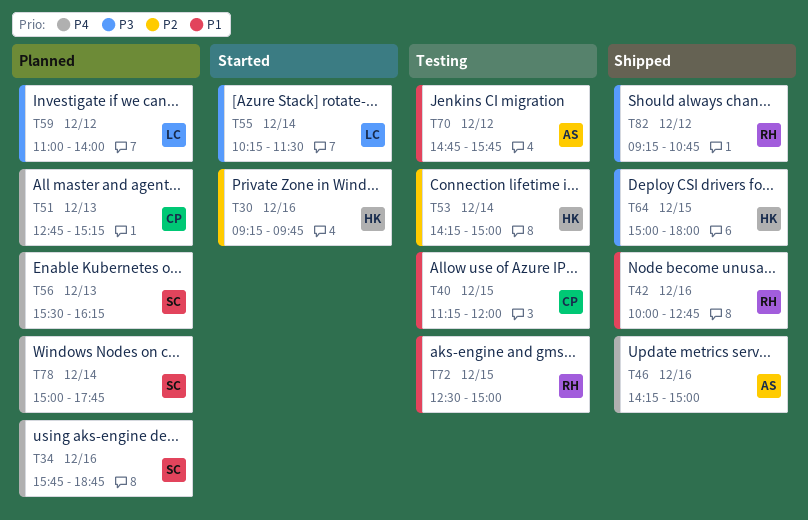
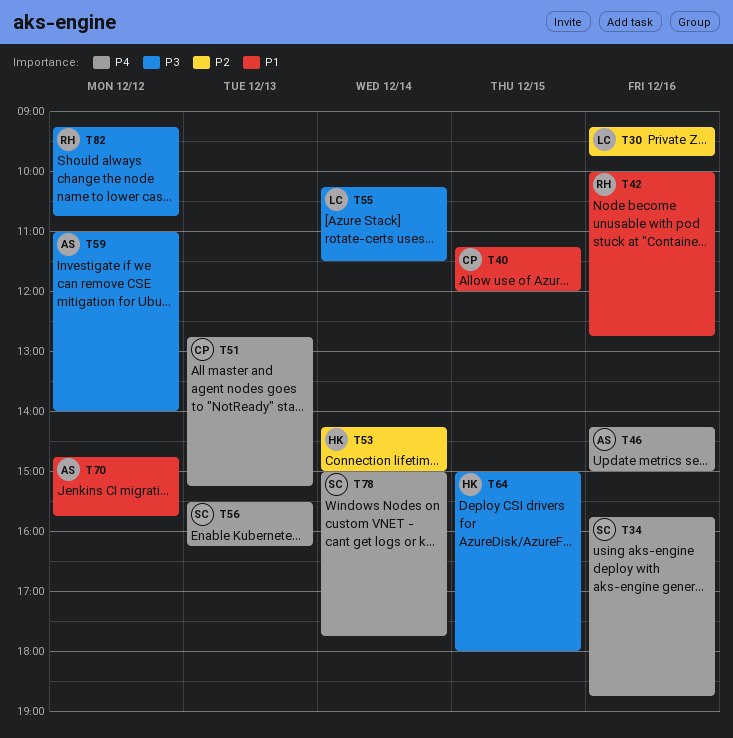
T30, owner: HK -> LC
T59, owner: LC -> AS
T72: present -> none

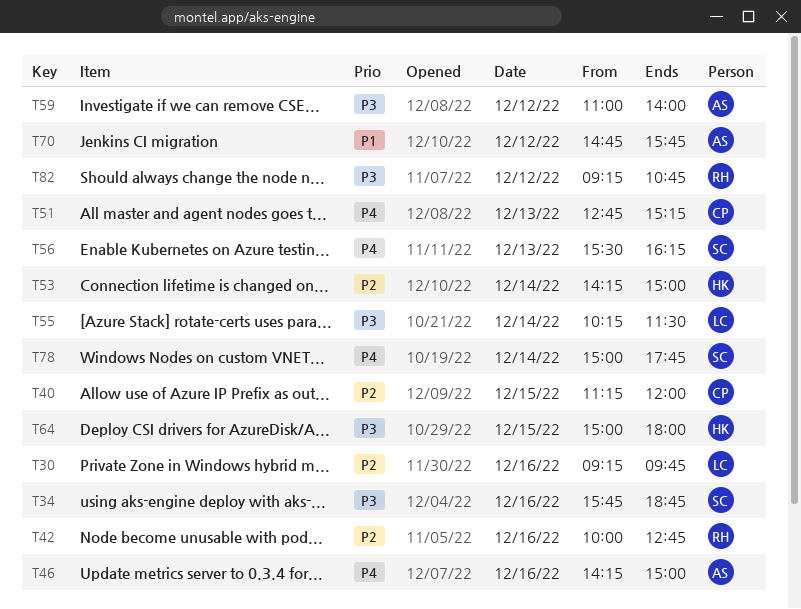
T34, priority: P4 -> P3
T40, priority: P1 -> P2
T42, priority: P1 -> P2

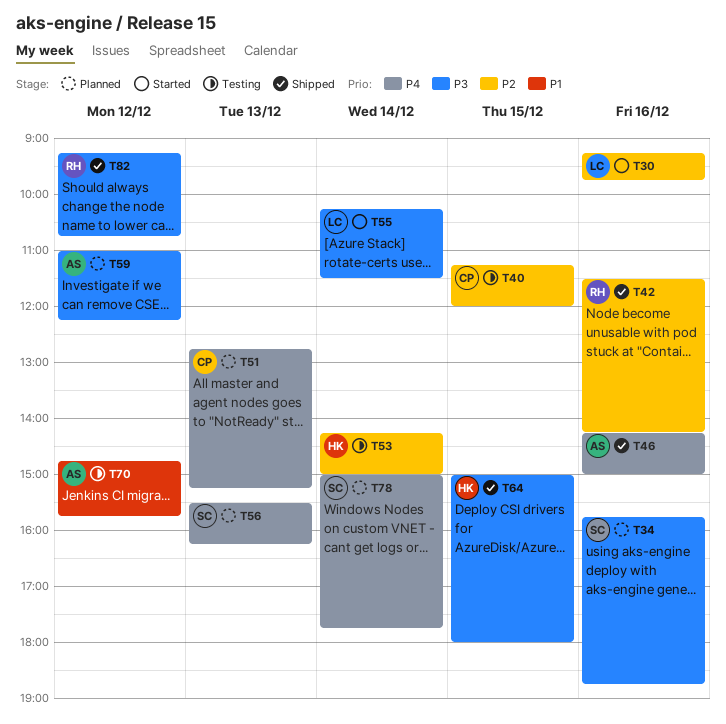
T42, begins: 10:00 -> 11:30
T42, ends: 12:45 -> 14:15
T59, ends: 14:00 -> 12:15

